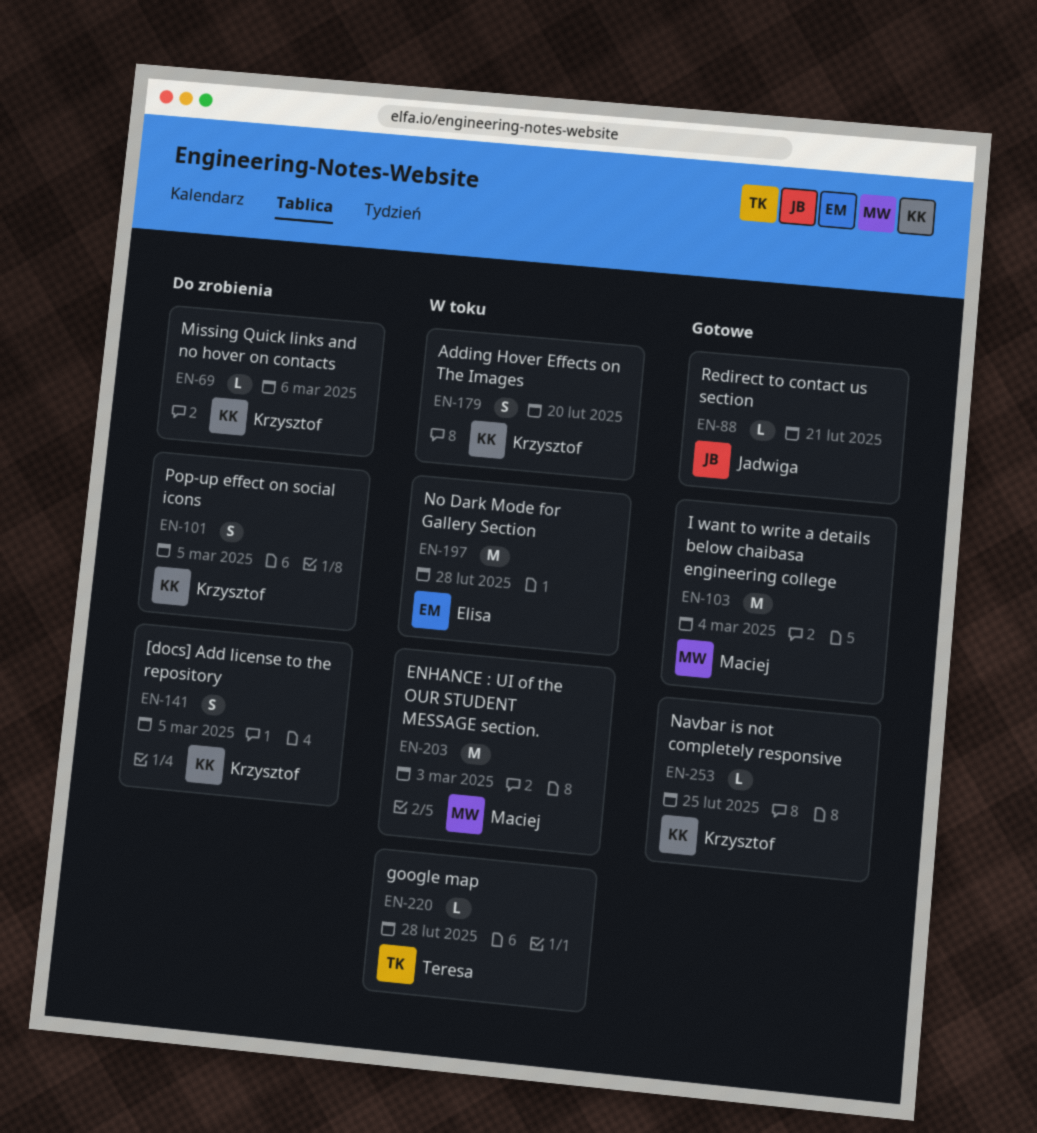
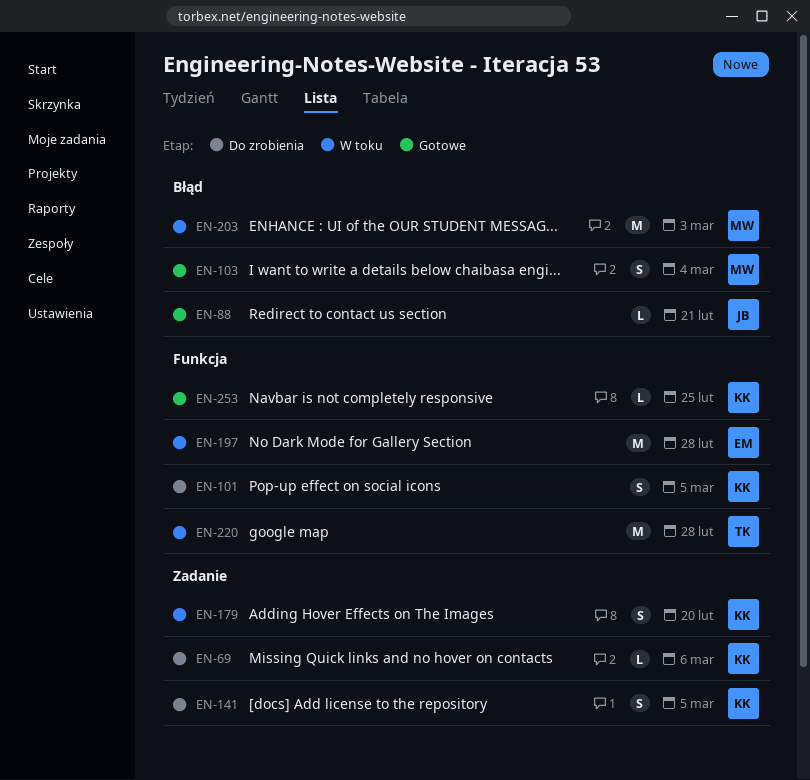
EN-103, estimate: M -> S
EN-220, estimate: L -> M

